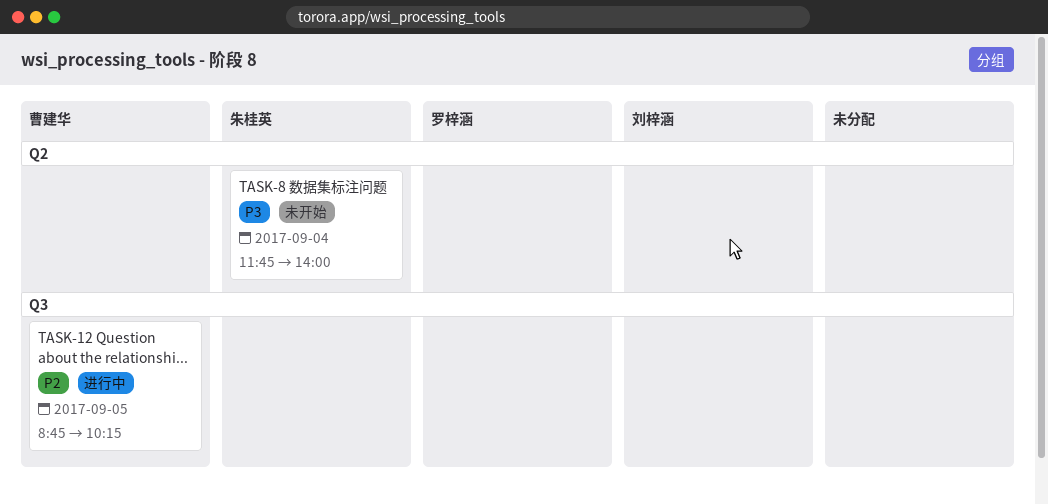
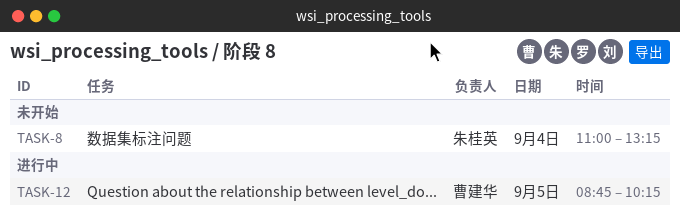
TASK-8, begins: 11:45 -> 11:00
TASK-8, ends: 14:00 -> 13:15

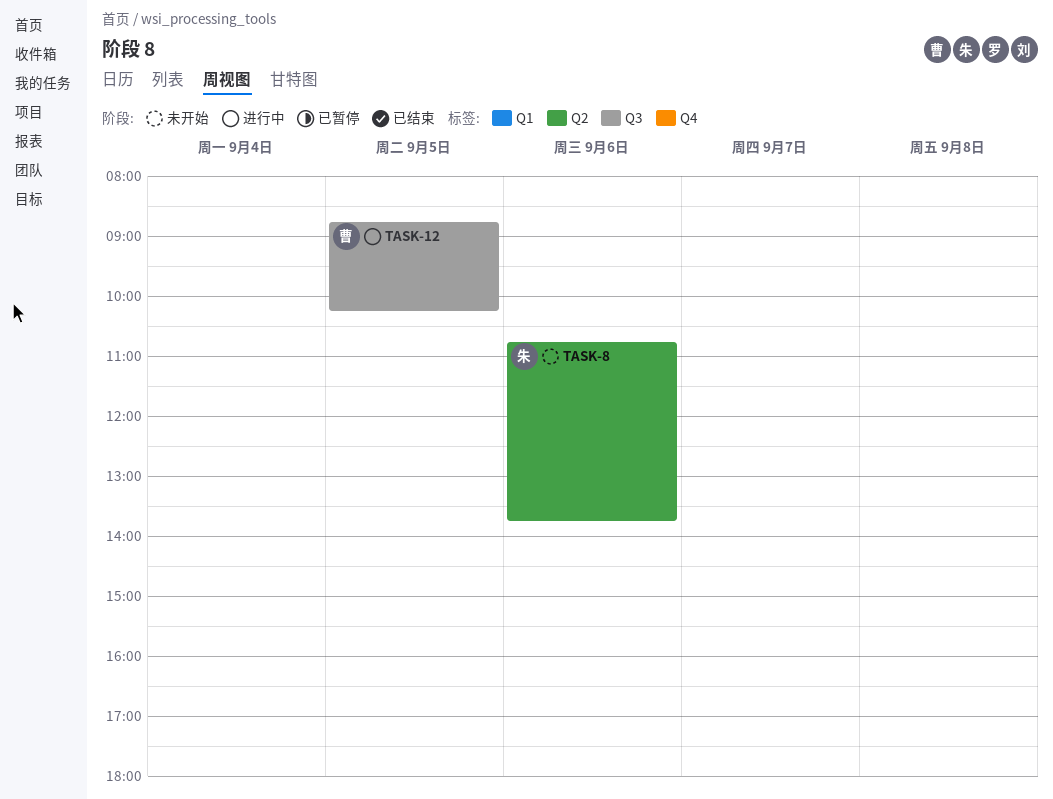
TASK-8, day: Sep 4 -> Sep 6
TASK-8, begins: 11:00 -> 10:45
TASK-8, ends: 13:15 -> 13:45

